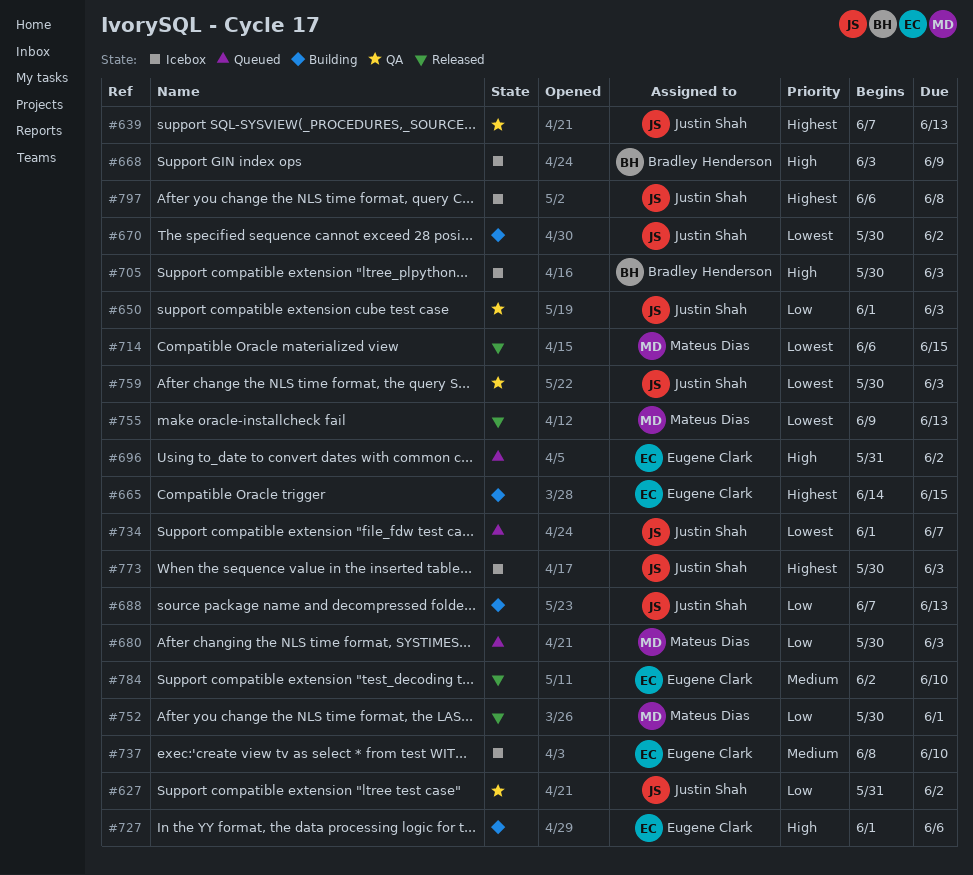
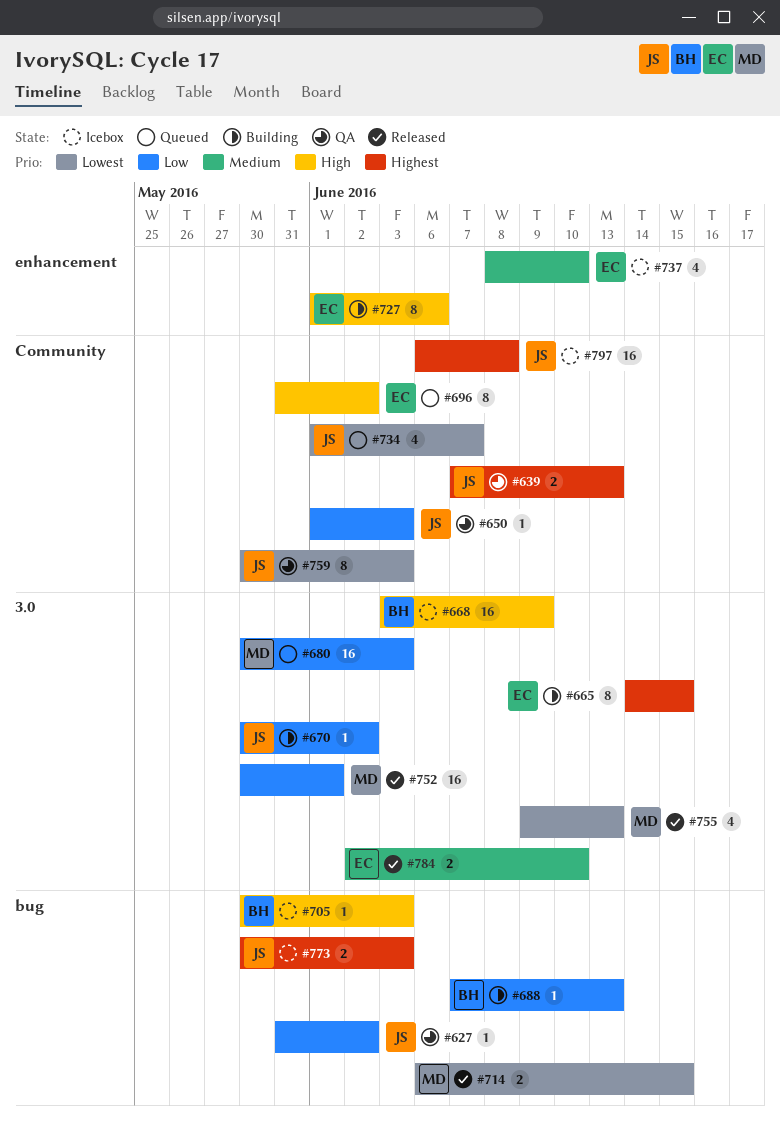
#670, priority: Lowest -> Low
#688, owner: Justin Shah -> Bradley Henderson

